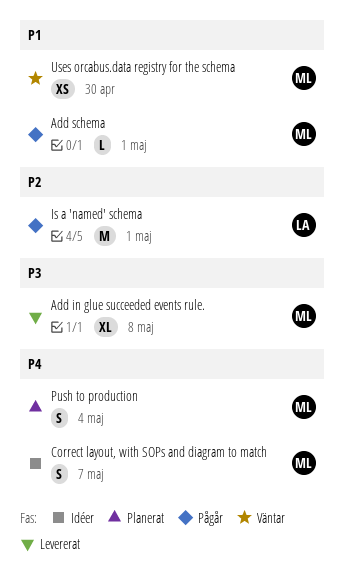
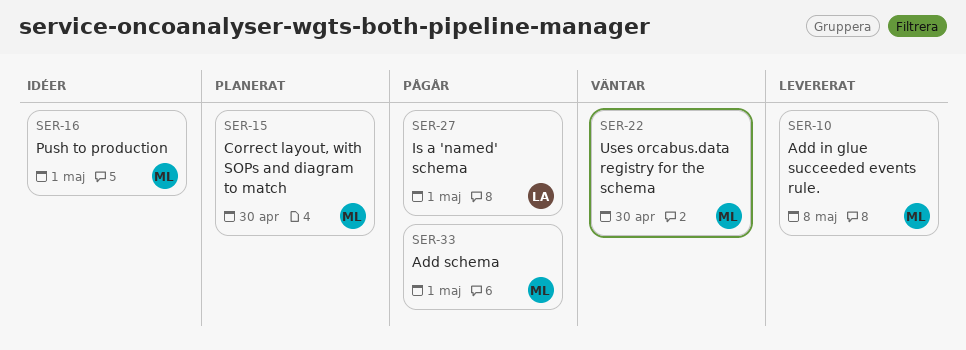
Correct layout, with SOPs and diagram to match, status: Idéer -> Planerat
Correct layout, with SOPs and diagram to match, due: May 7 -> Apr 30
Push to production, status: Planerat -> Idéer
Push to production, due: May 4 -> May 1

